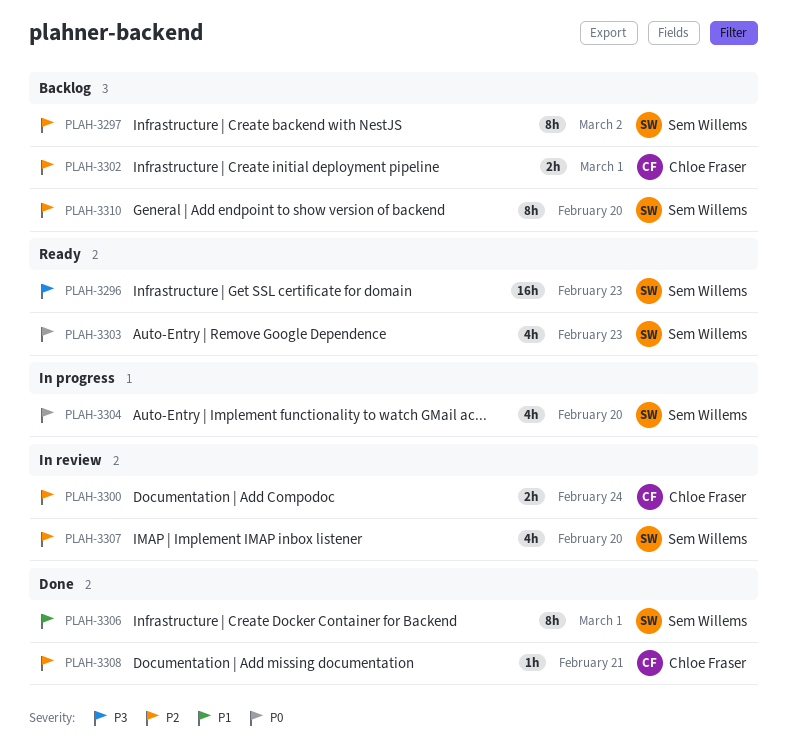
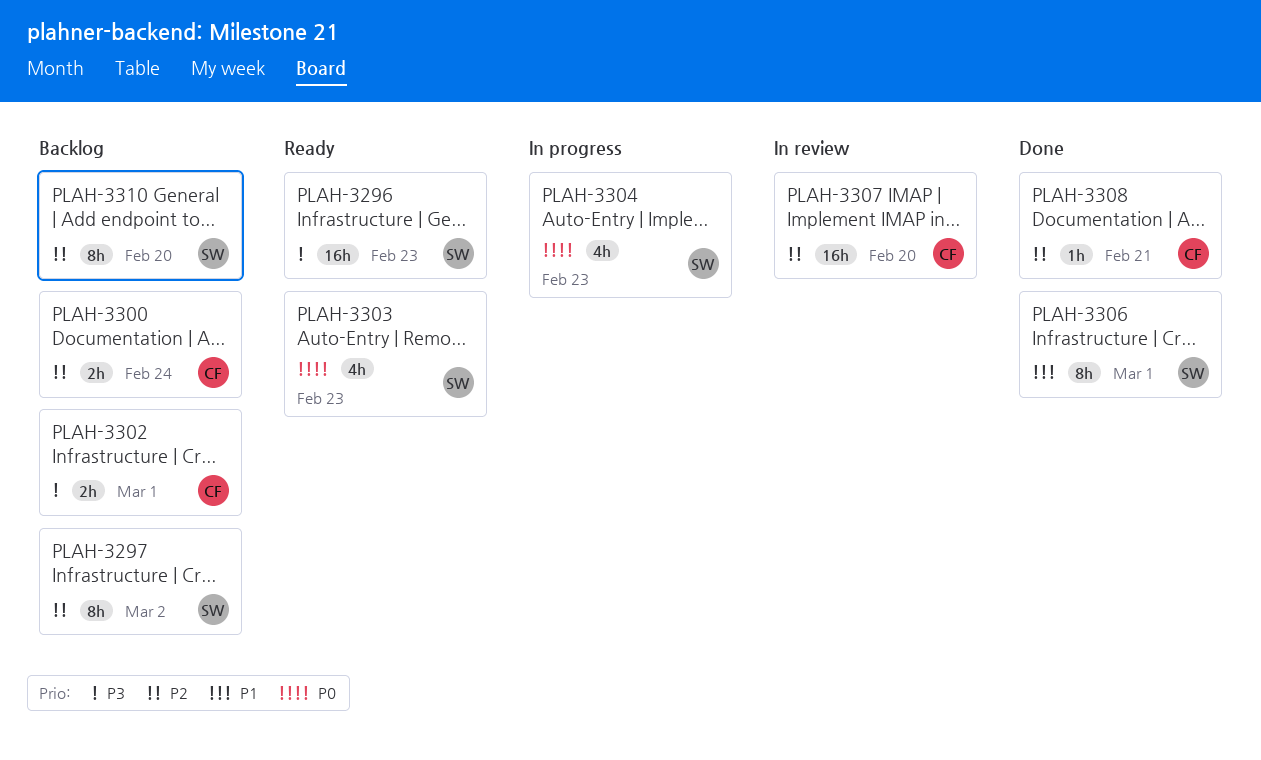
PLAH-3300, status: In review -> Backlog
PLAH-3302, priority: P2 -> P3
PLAH-3304, due: Feb 20 -> Feb 23
PLAH-3307, owner: Sem Willems -> Chloe Fraser
PLAH-3307, estimate: 4h -> 16h

